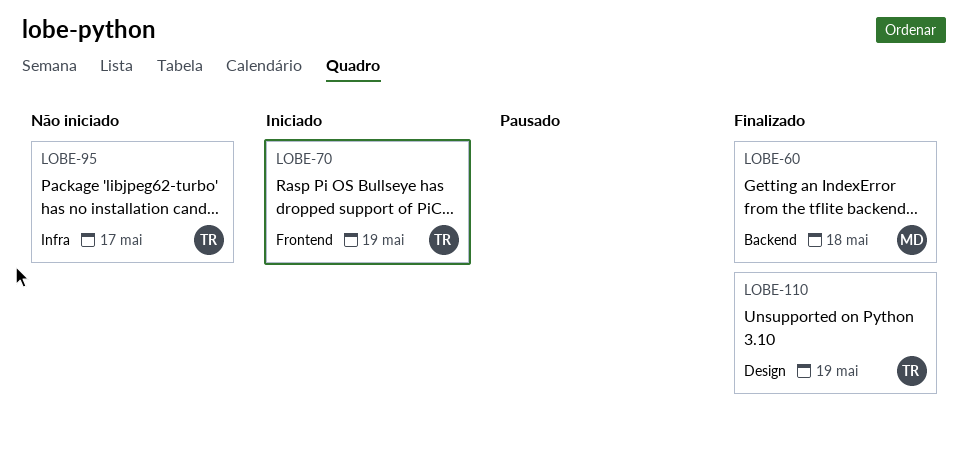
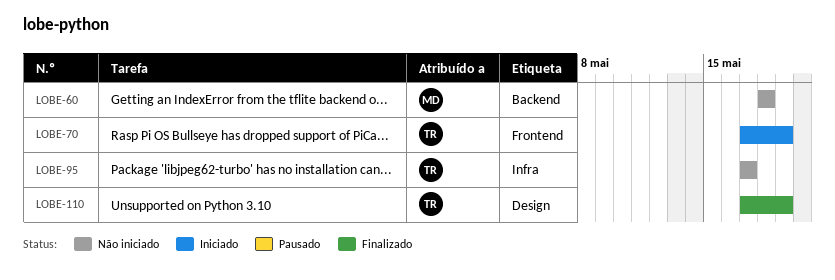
LOBE-60, status: Finalizado -> Não iniciado

